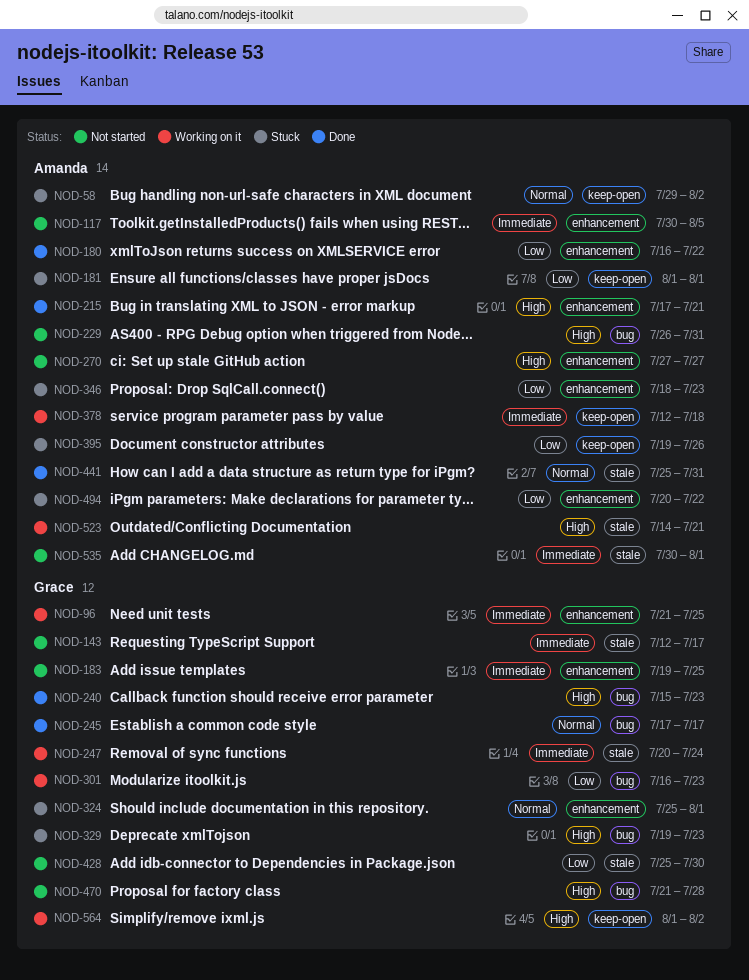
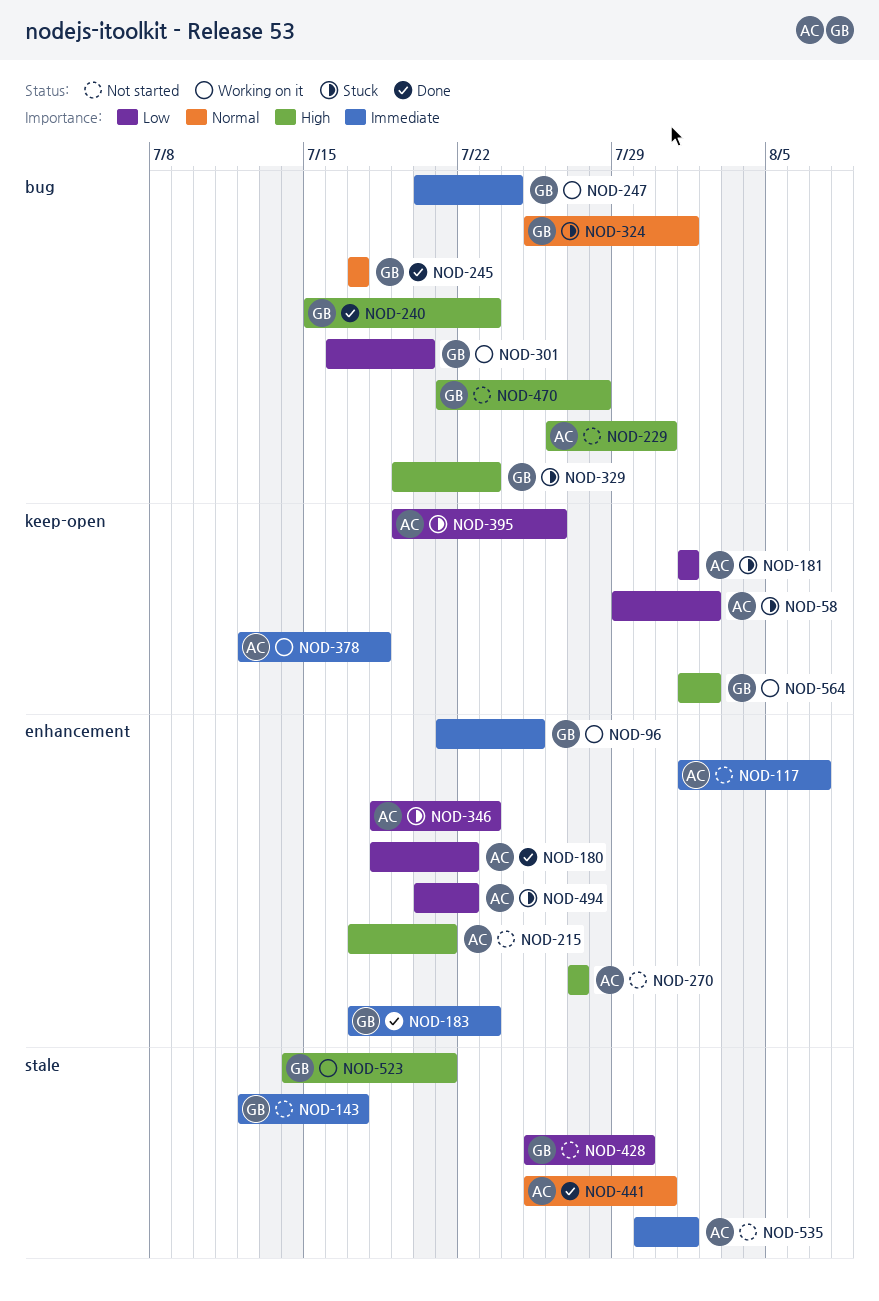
NOD-58, priority: Normal -> Low
NOD-117, start: Jul 30 -> Aug 1
NOD-117, due: Aug 5 -> Aug 7
NOD-180, start: Jul 16 -> Jul 18
NOD-183, status: Not started -> Done
NOD-183, start: Jul 19 -> Jul 17
NOD-183, due: Jul 25 -> Jul 23
NOD-215, status: Done -> Not started
NOD-247, label: stale -> bug
NOD-301, due: Jul 23 -> Jul 20
NOD-324, label: enhancement -> bug
NOD-523, owner: Amanda -> Grace

